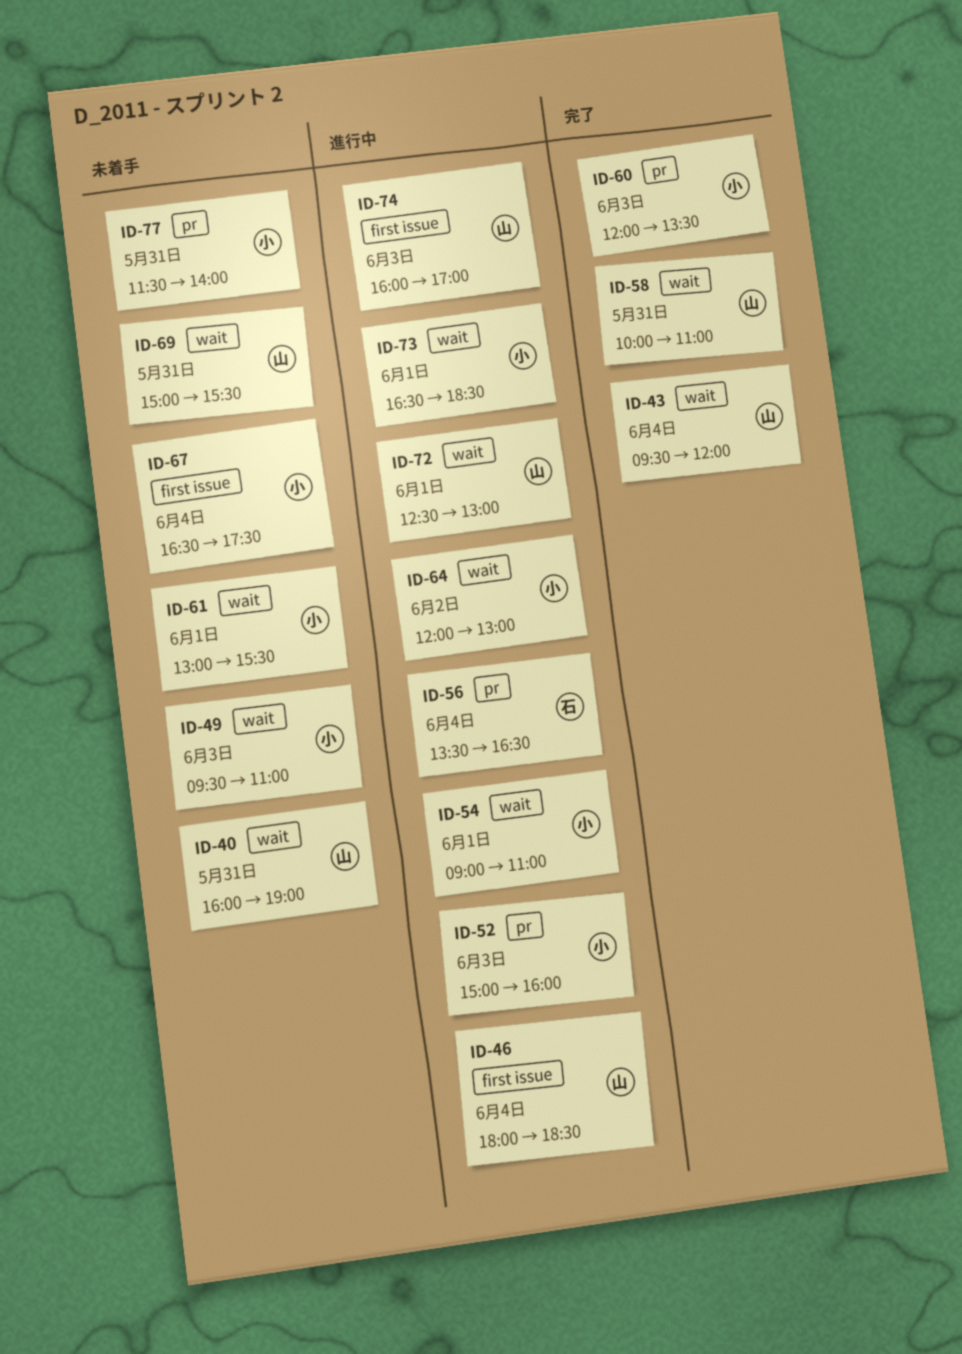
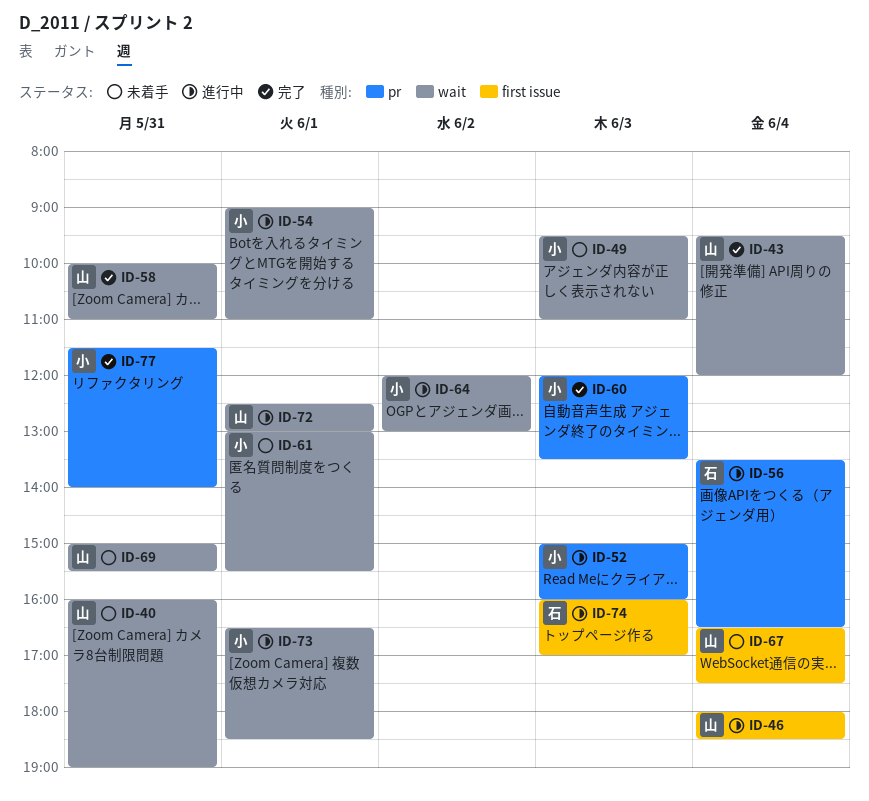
ID-67, owner: 小 -> 山
ID-74, owner: 山 -> 石
ID-77, status: 未着手 -> 完了

